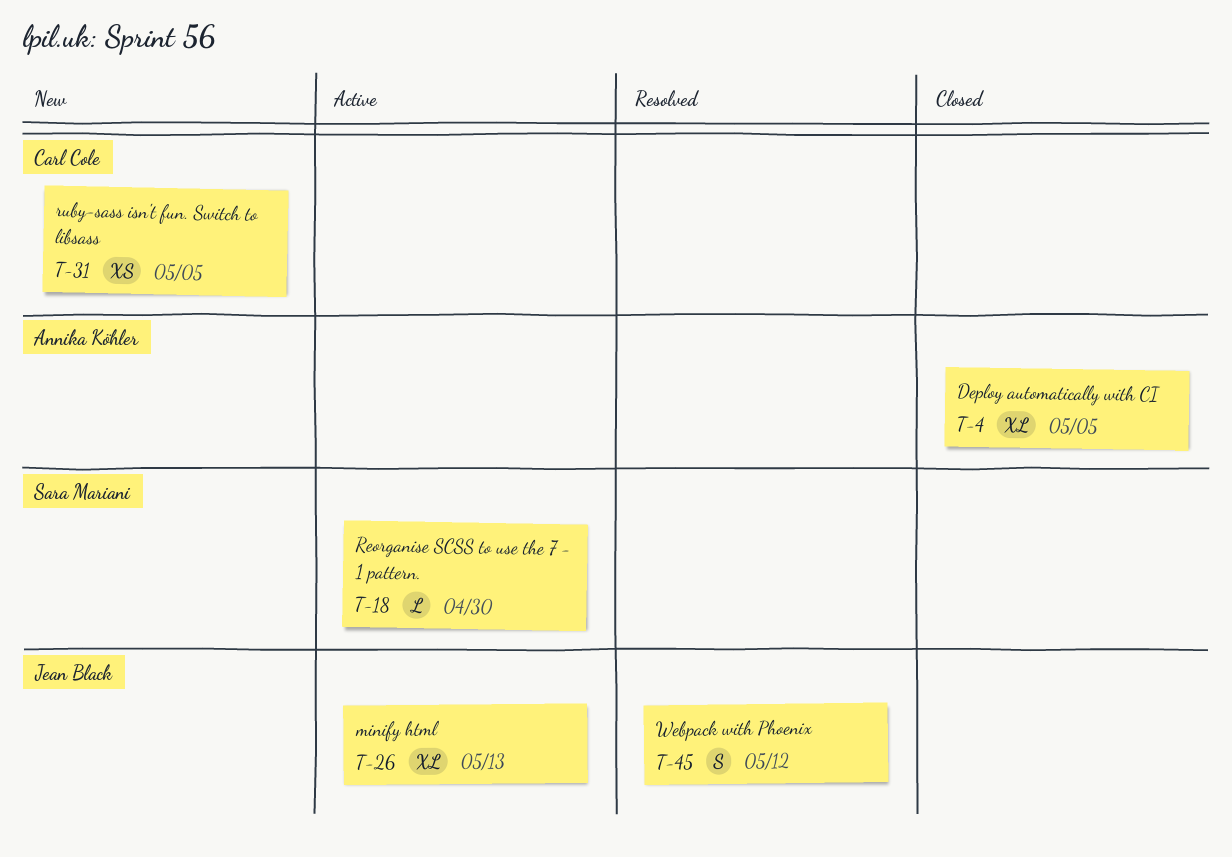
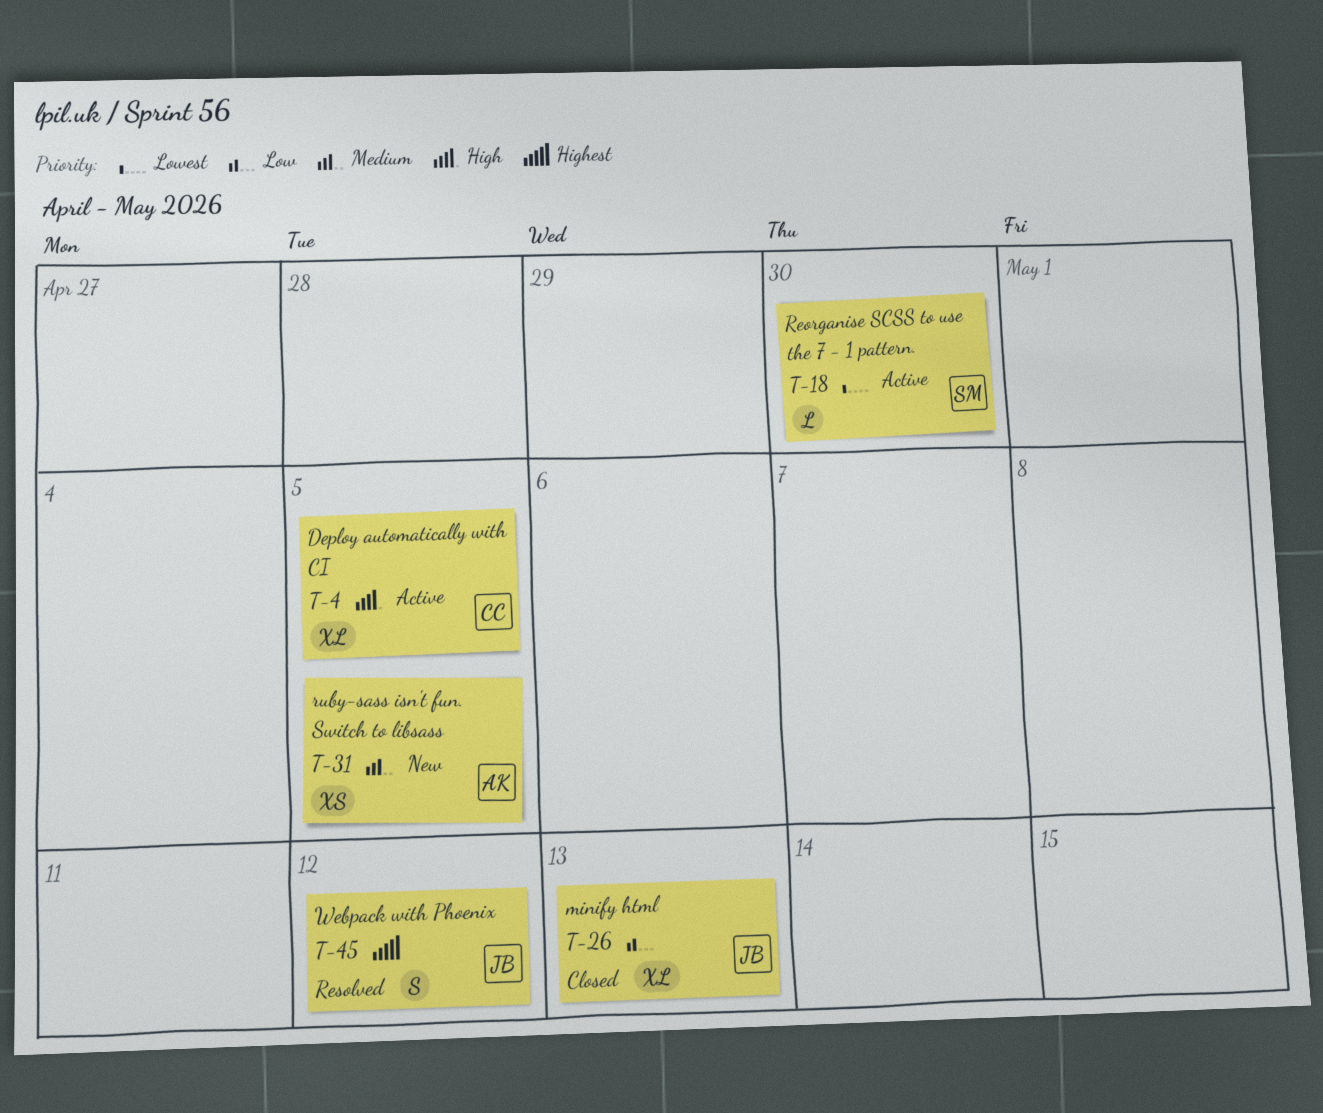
T-4, status: Closed -> Active
T-4, owner: Annika Köhler -> Carl Cole
T-26, status: Active -> Closed
T-31, owner: Carl Cole -> Annika Köhler

